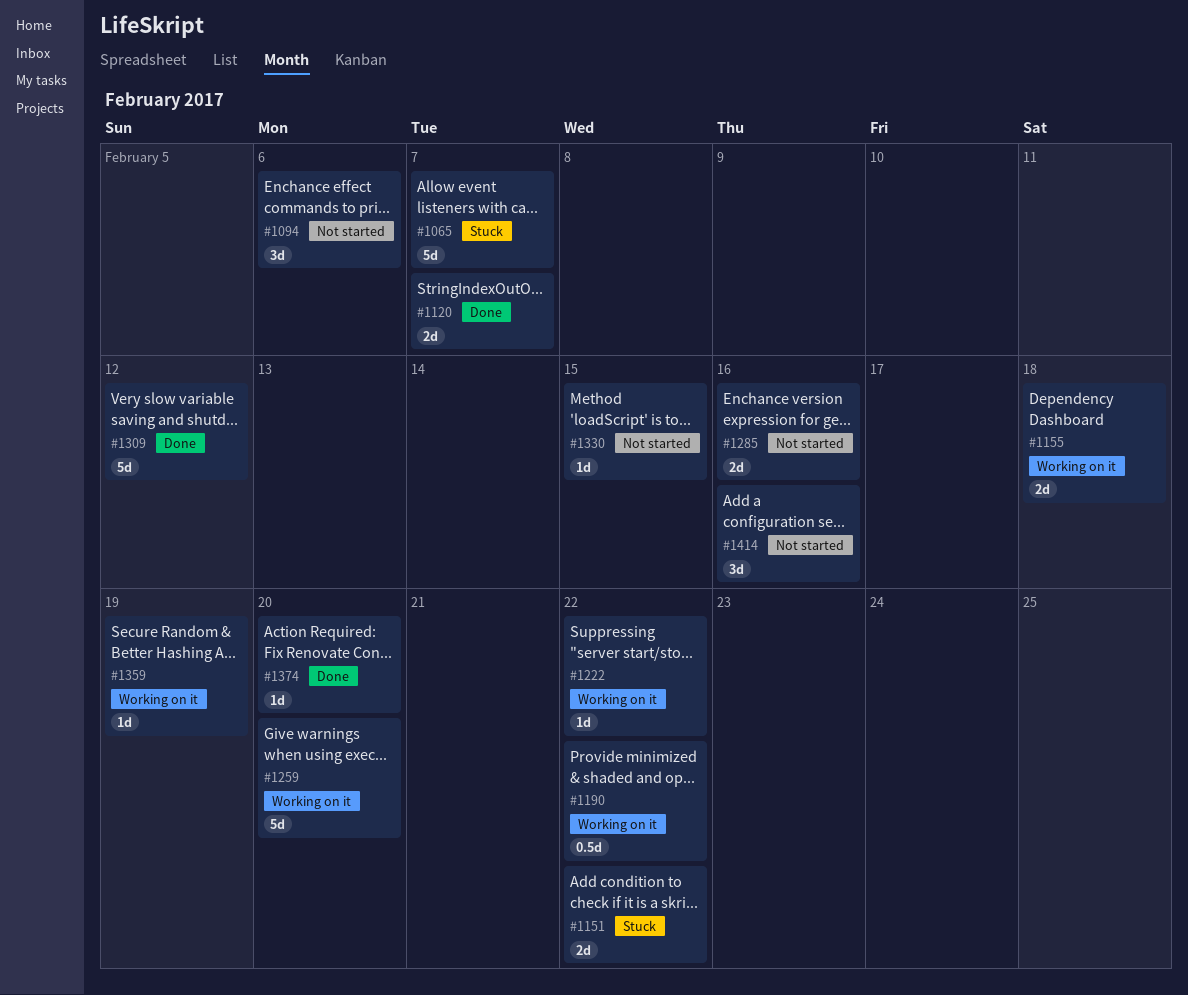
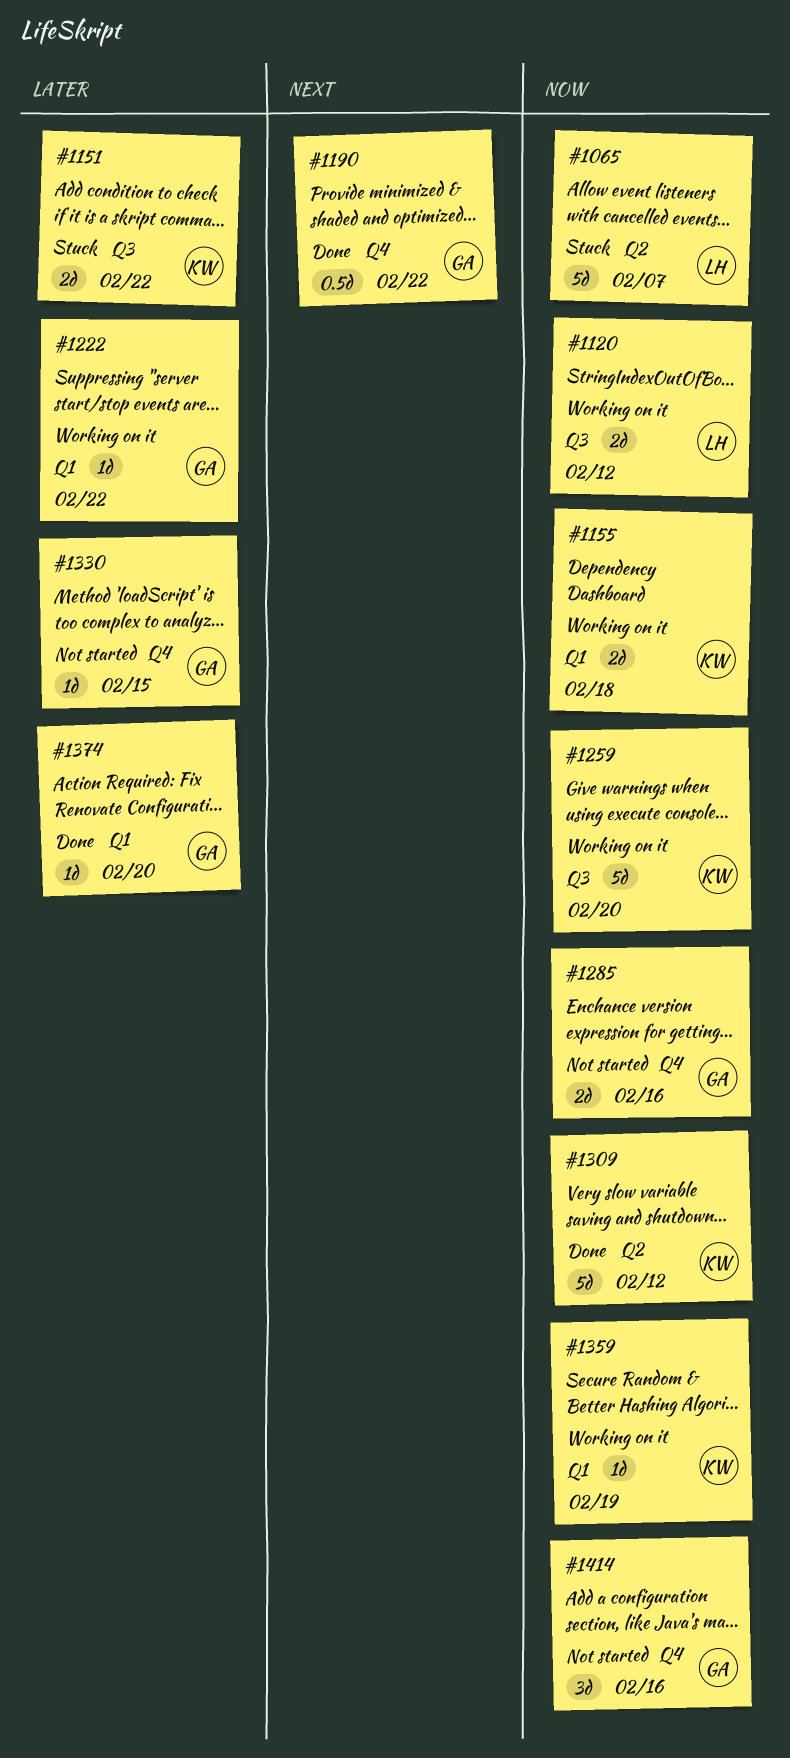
#1094: present -> none
#1120, status: Done -> Working on it
#1120, due: Feb 7 -> Feb 12
#1190, status: Working on it -> Done

